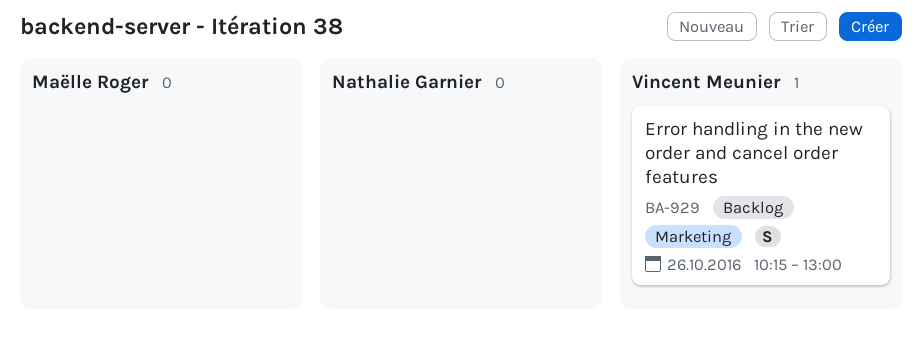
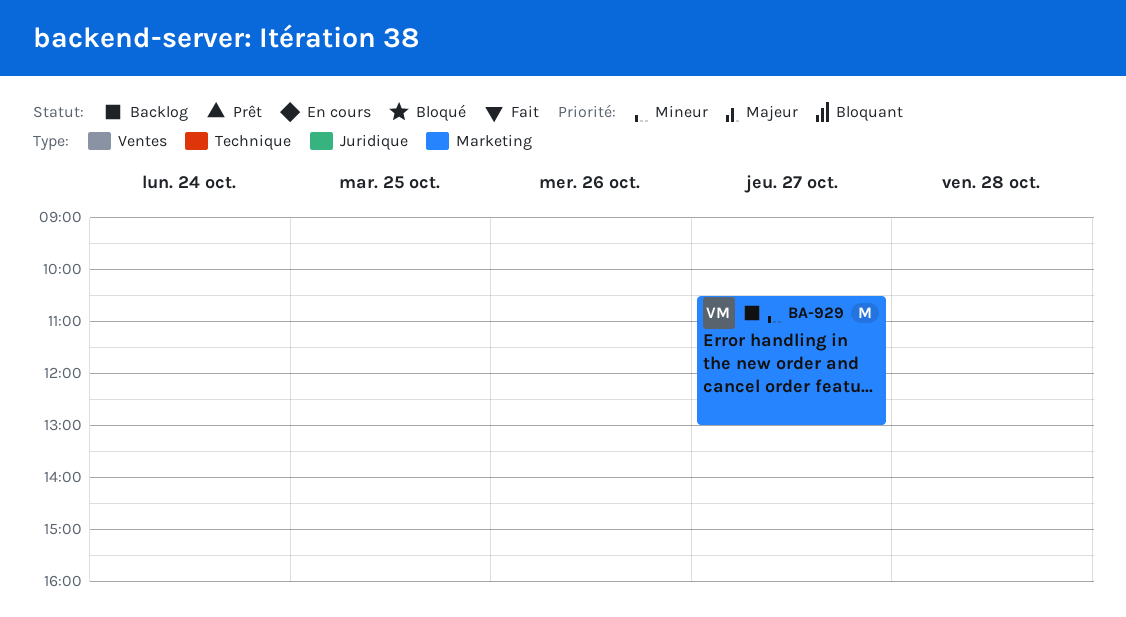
BA-929, estimate: S -> M
BA-929, day: Oct 26 -> Oct 27
BA-929, begins: 10:15 -> 10:30

